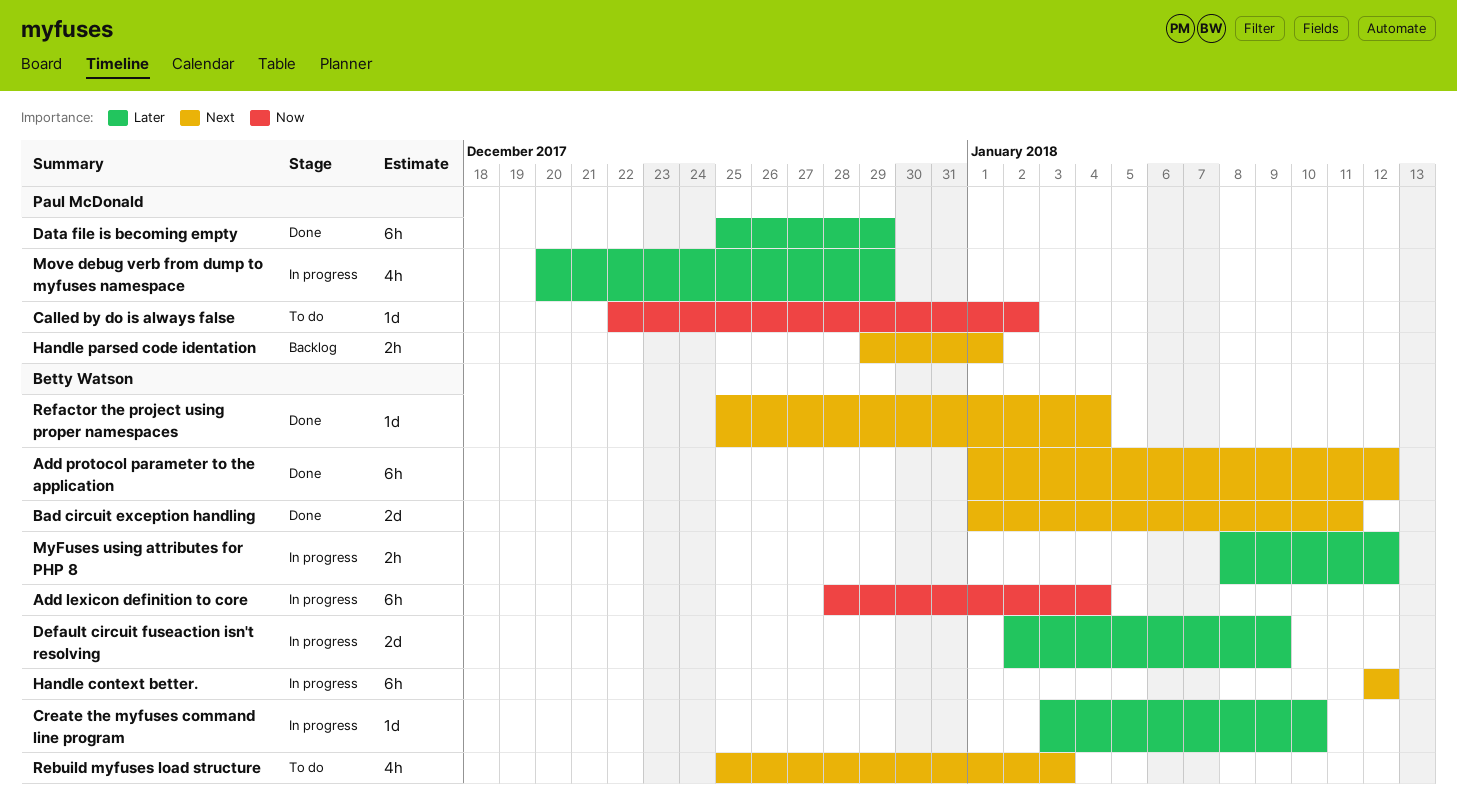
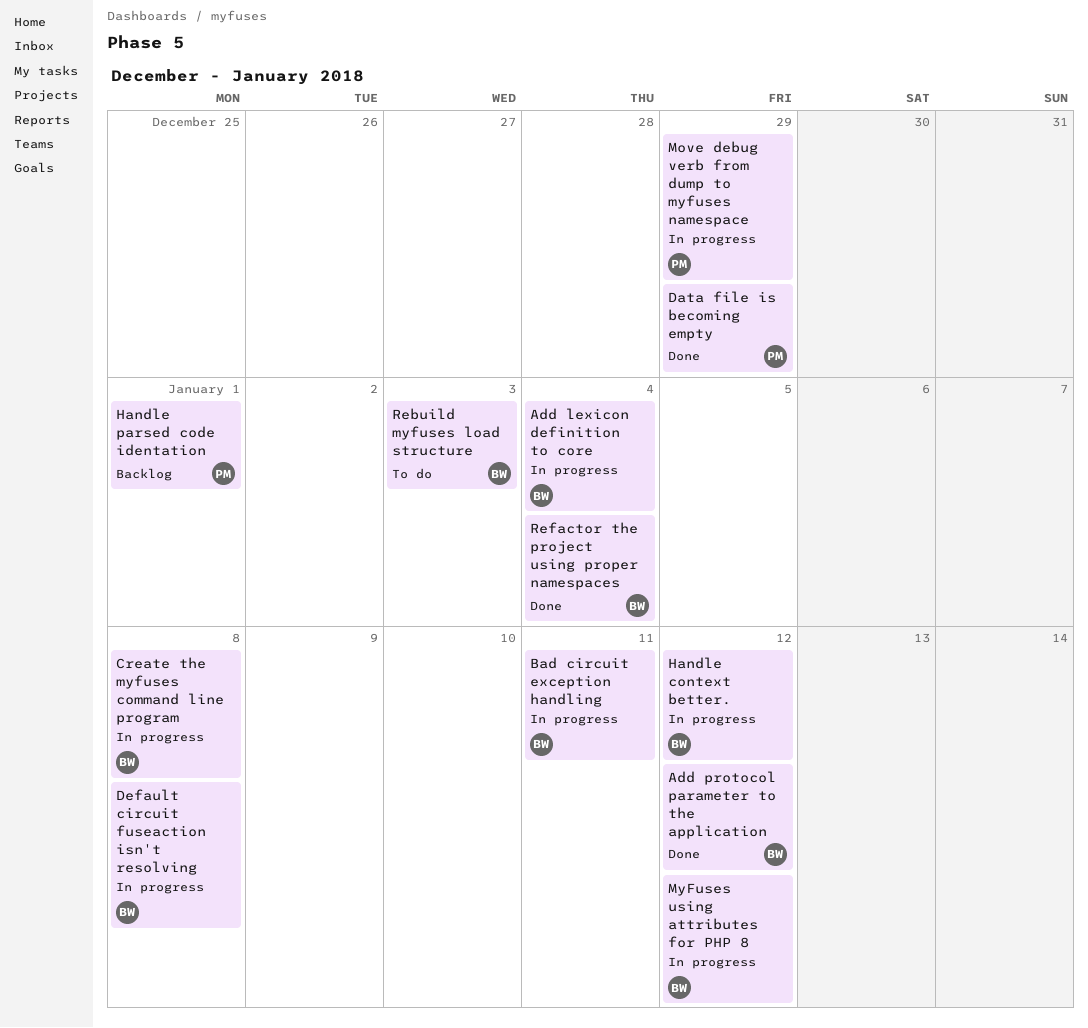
Bad circuit exception handling, status: Done -> In progress
Called by do is always false: present -> none
Create the myfuses command line program, due: Jan 10 -> Jan 8
Default circuit fuseaction isn't resolving, due: Jan 9 -> Jan 8

